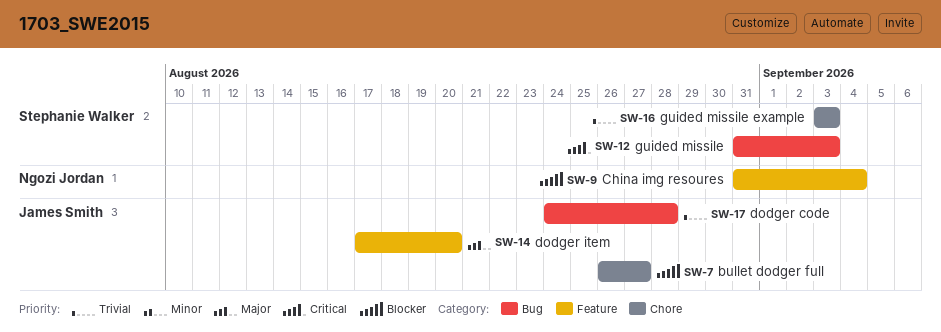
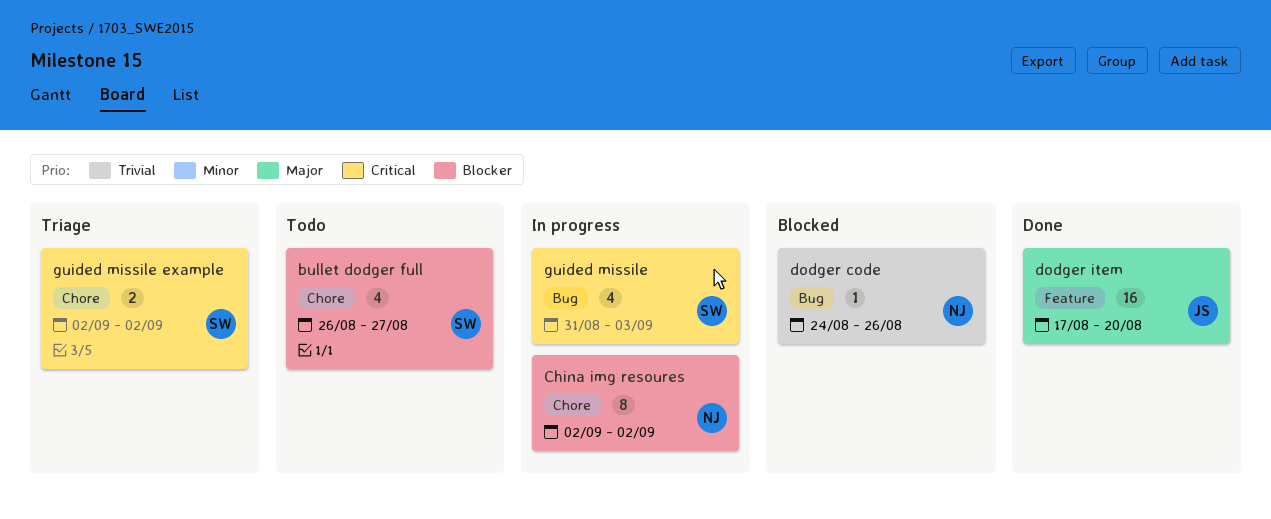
bullet dodger full, owner: James Smith -> Stephanie Walker
China img resoures, label: Feature -> Chore
China img resoures, start: Aug 31 -> Sep 2
China img resoures, due: Sep 4 -> Sep 2
dodger code, owner: James Smith -> Ngozi Jordan
dodger code, due: Aug 28 -> Aug 26
guided missile example, priority: Trivial -> Critical
guided missile example, start: Sep 3 -> Sep 2
guided missile example, due: Sep 3 -> Sep 2

